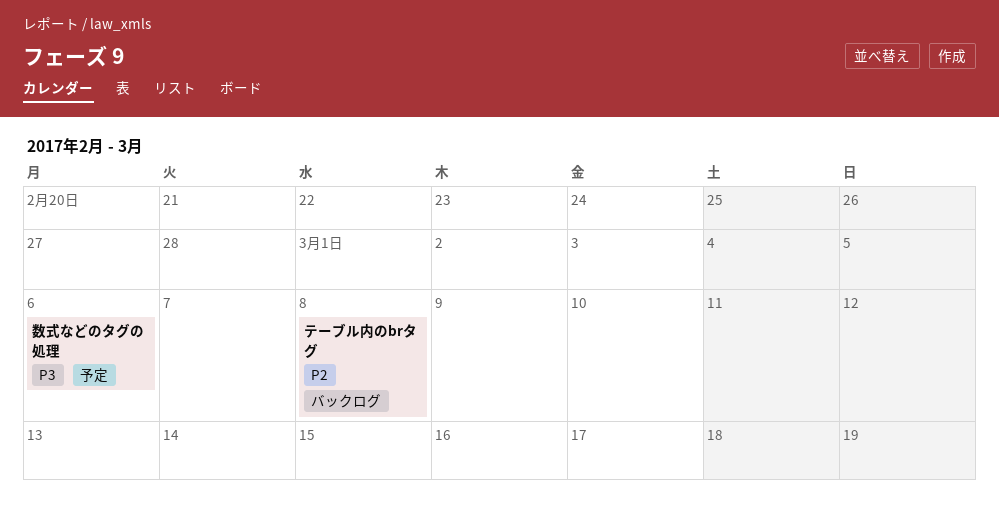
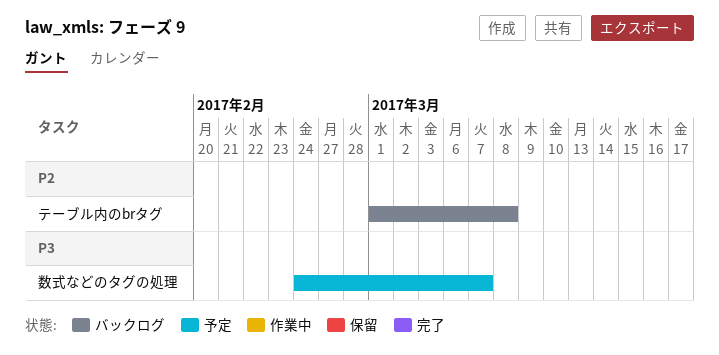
数式などのタグの処理, due: Mar 6 -> Mar 7

